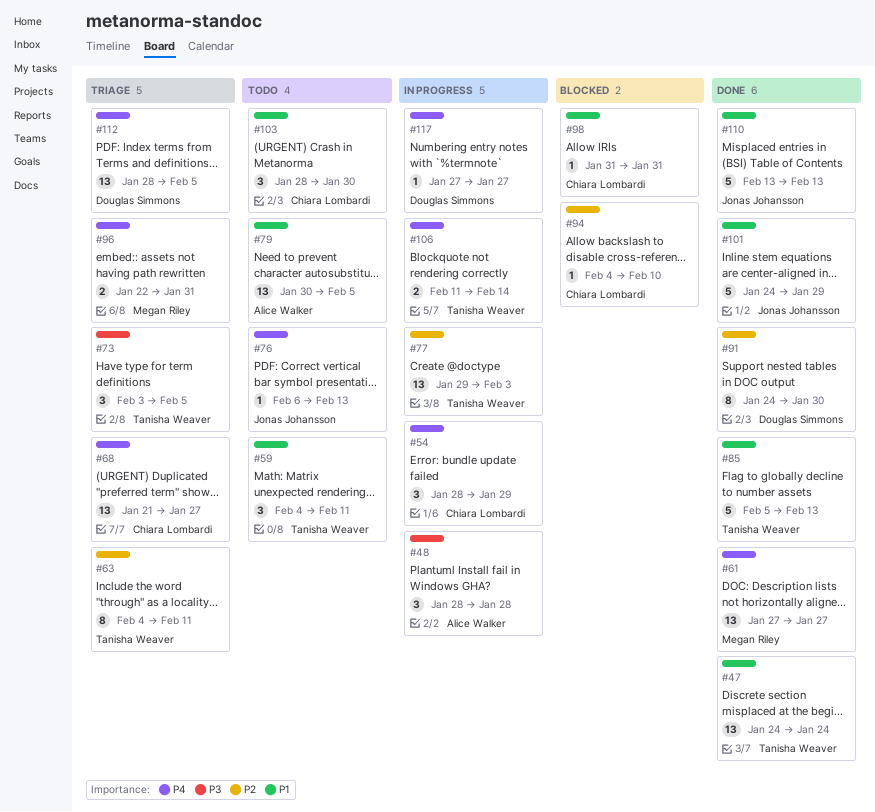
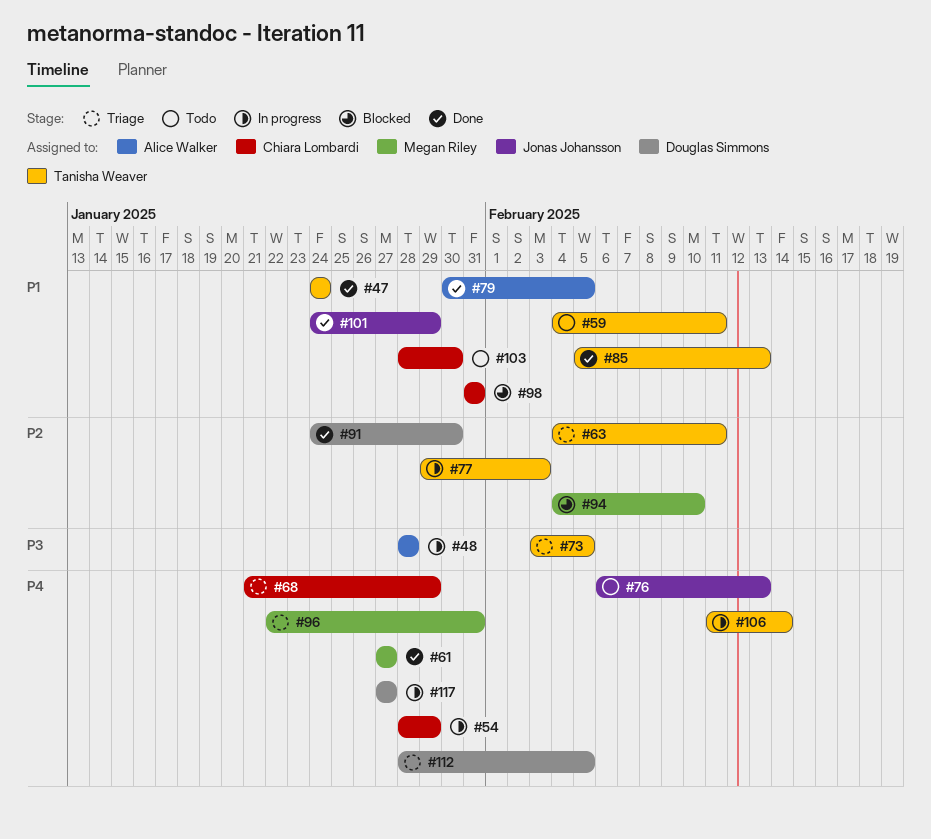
#68, due: Jan 27 -> Jan 29
#79, status: Todo -> Done
#94, owner: Chiara Lombardi -> Megan Riley
#110: present -> none

